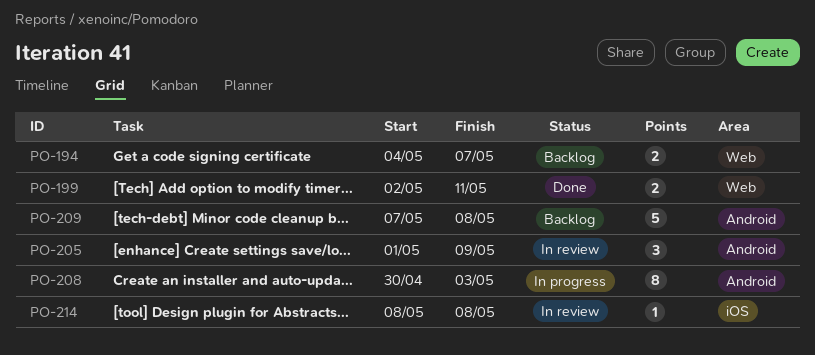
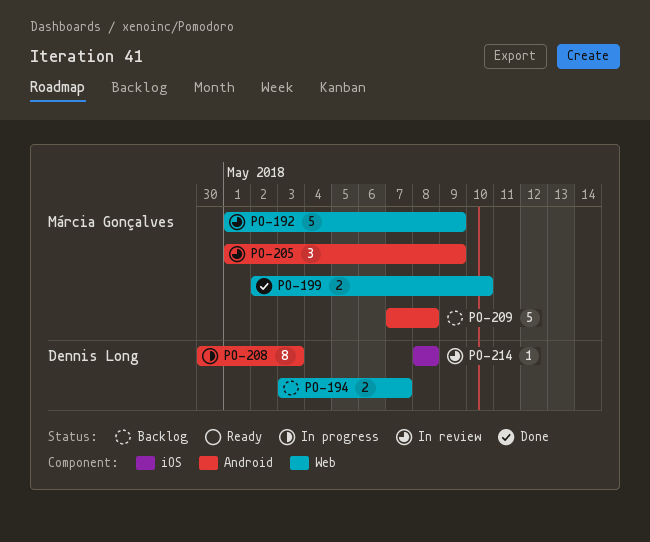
PO-192: none -> present
PO-194, start: May 4 -> May 3
PO-199, due: May 11 -> May 10

